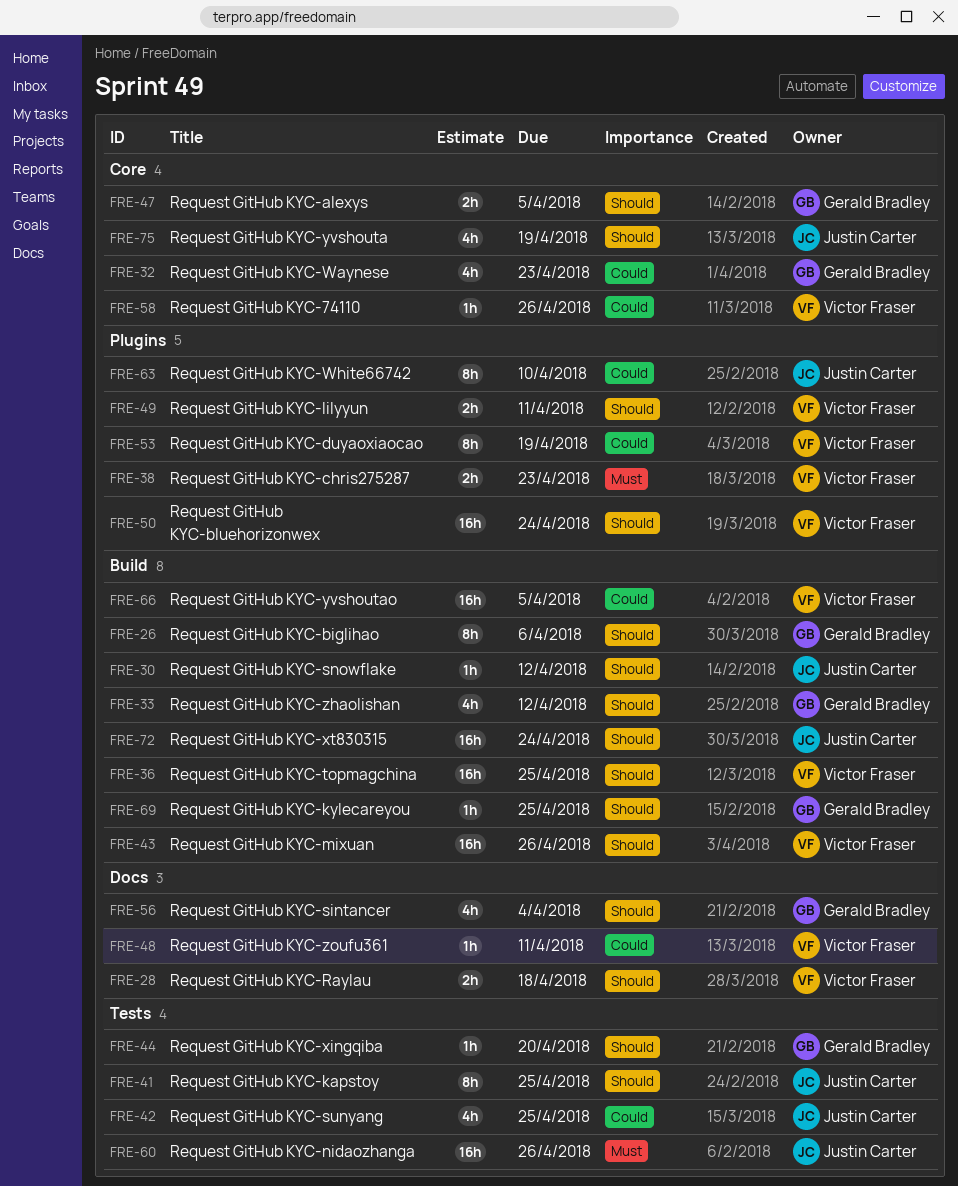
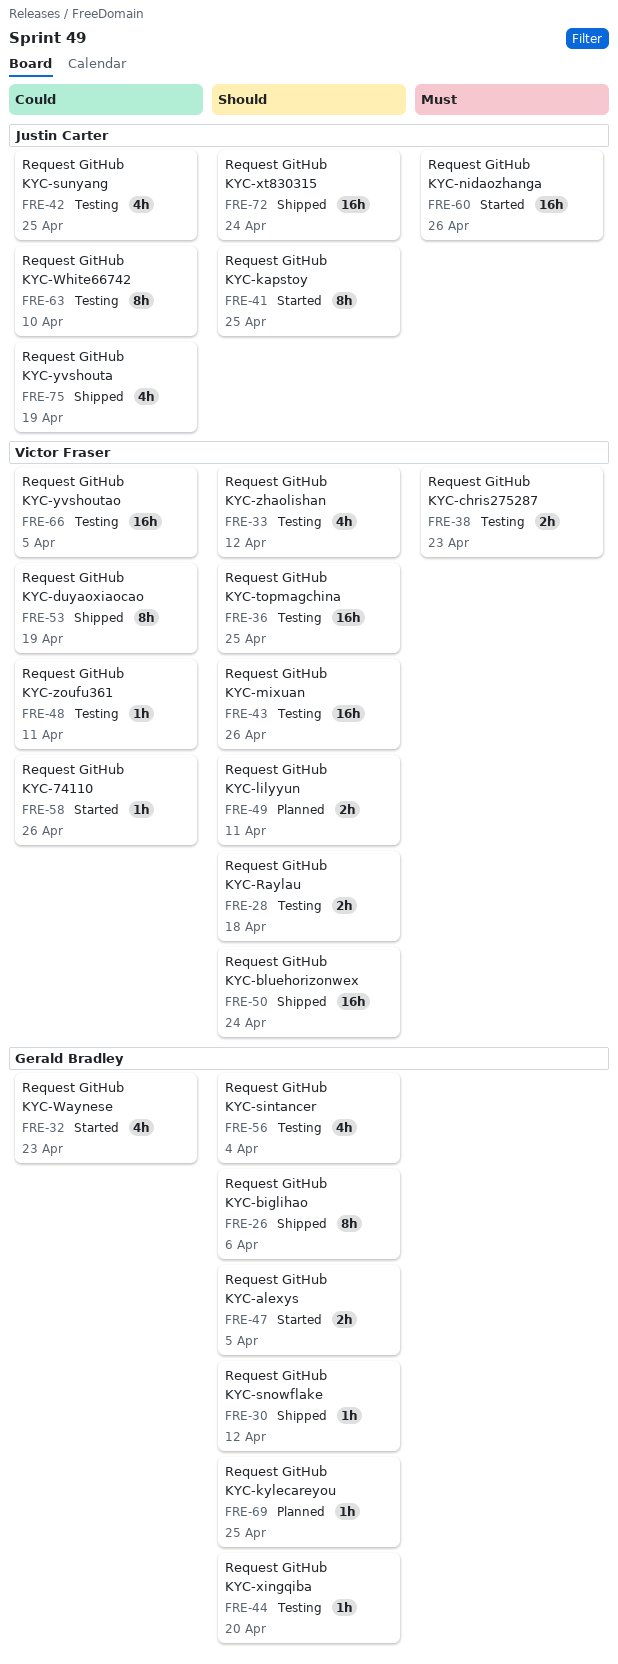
FRE-30, owner: Justin Carter -> Gerald Bradley
FRE-33, owner: Gerald Bradley -> Victor Fraser
FRE-75, priority: Should -> Could

